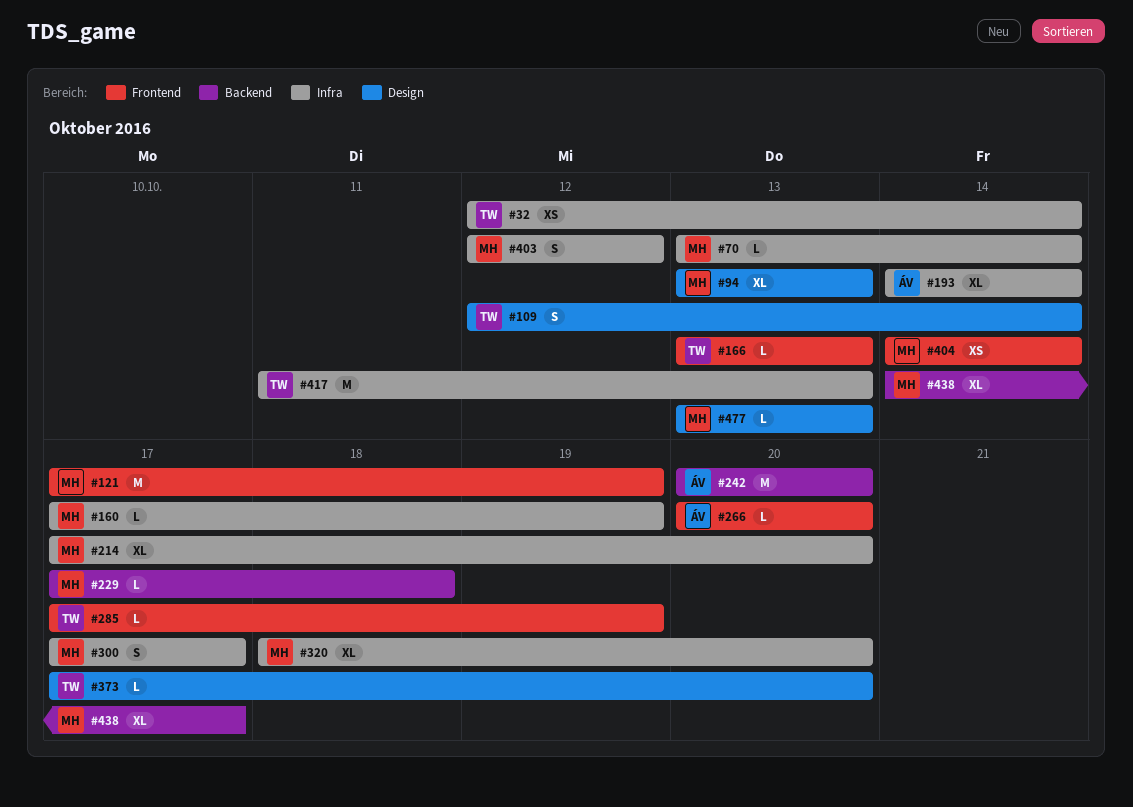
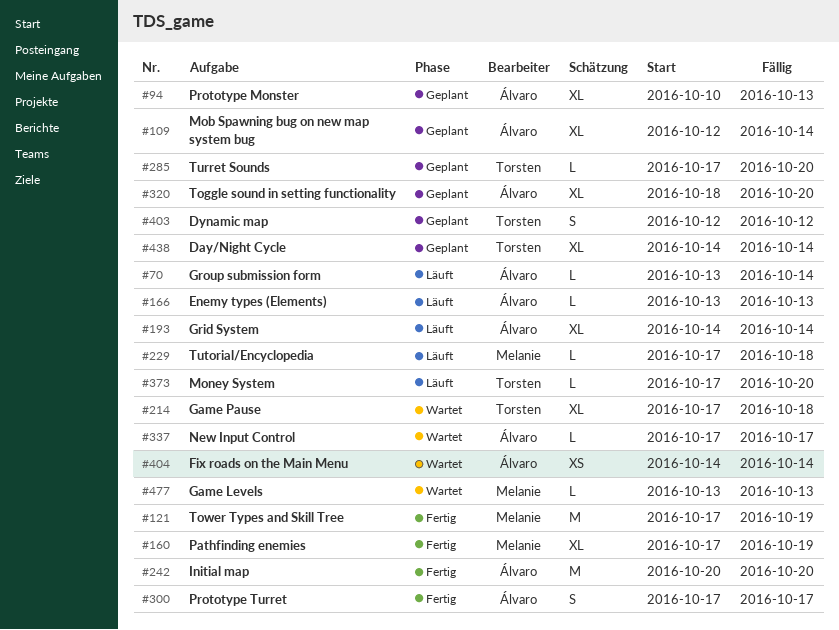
#32: present -> none
#70, owner: Melanie -> Álvaro
#94, owner: Melanie -> Álvaro
#94, start: Oct 13 -> Oct 10
#109, owner: Torsten -> Álvaro
#109, estimate: S -> XL
#160, estimate: L -> XL
#166, owner: Torsten -> Álvaro
#214, owner: Melanie -> Torsten
#214, due: Oct 20 -> Oct 18
#266: present -> none
#285, due: Oct 19 -> Oct 20
#300, owner: Melanie -> Álvaro
#320, owner: Melanie -> Álvaro
#337: none -> present
#403, owner: Melanie -> Torsten
#404, owner: Melanie -> Álvaro
#417: present -> none
#438, owner: Melanie -> Torsten
#438, due: Oct 17 -> Oct 14

